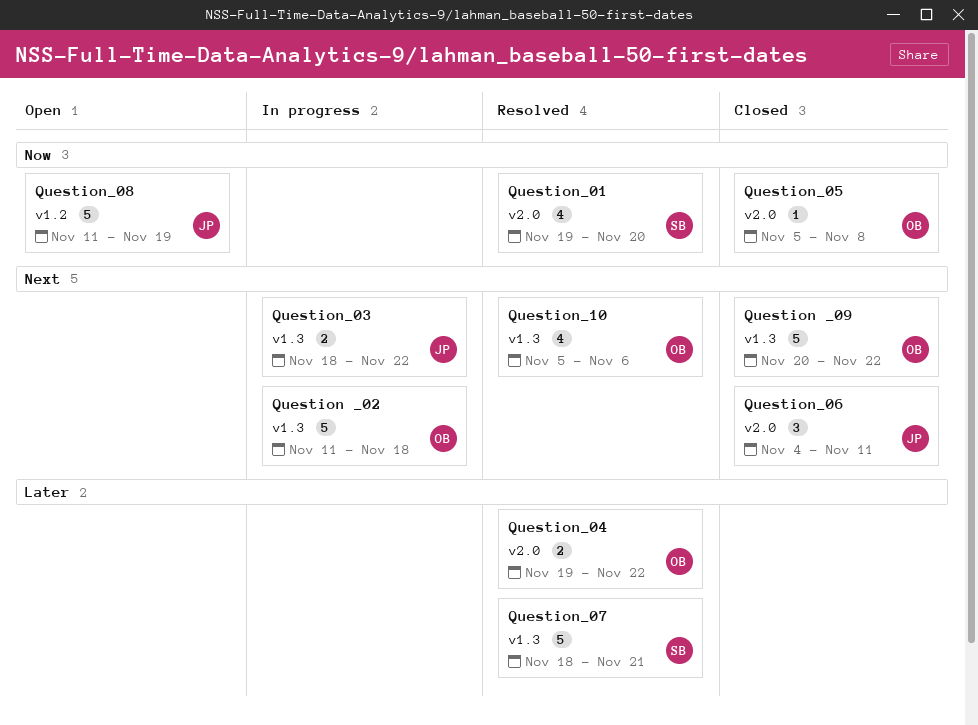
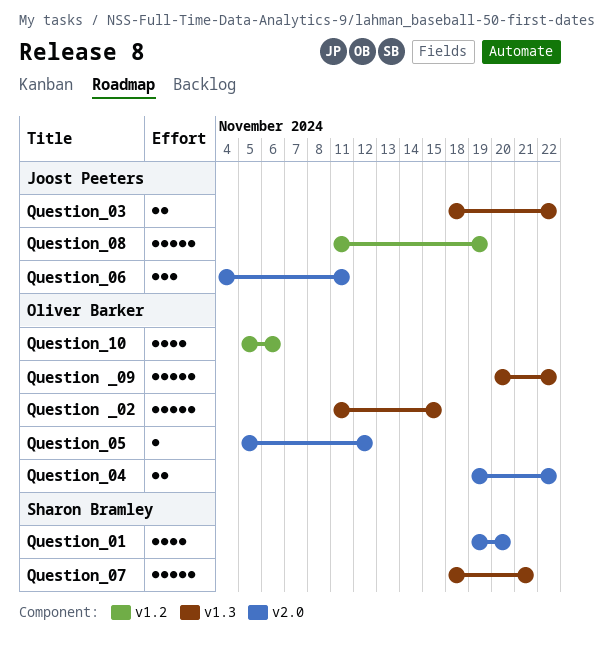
Question _02, due: Nov 18 -> Nov 15
Question_05, due: Nov 8 -> Nov 12
Question_10, label: v1.3 -> v1.2

